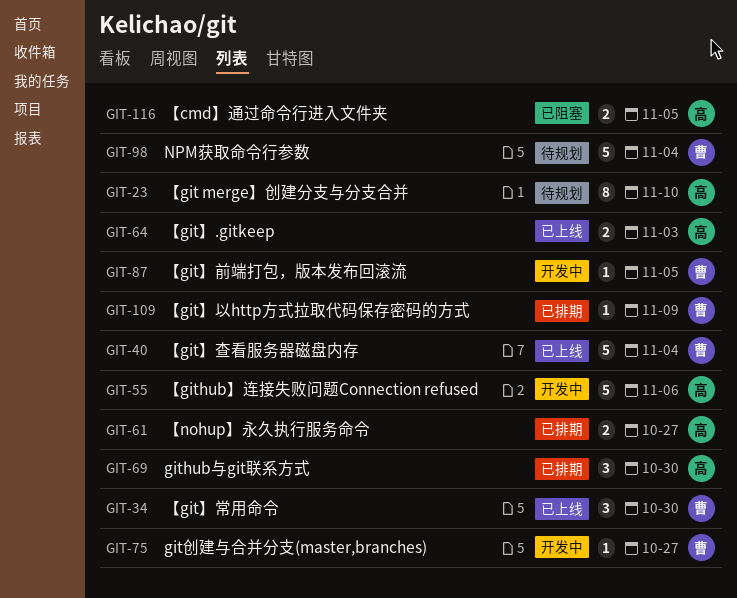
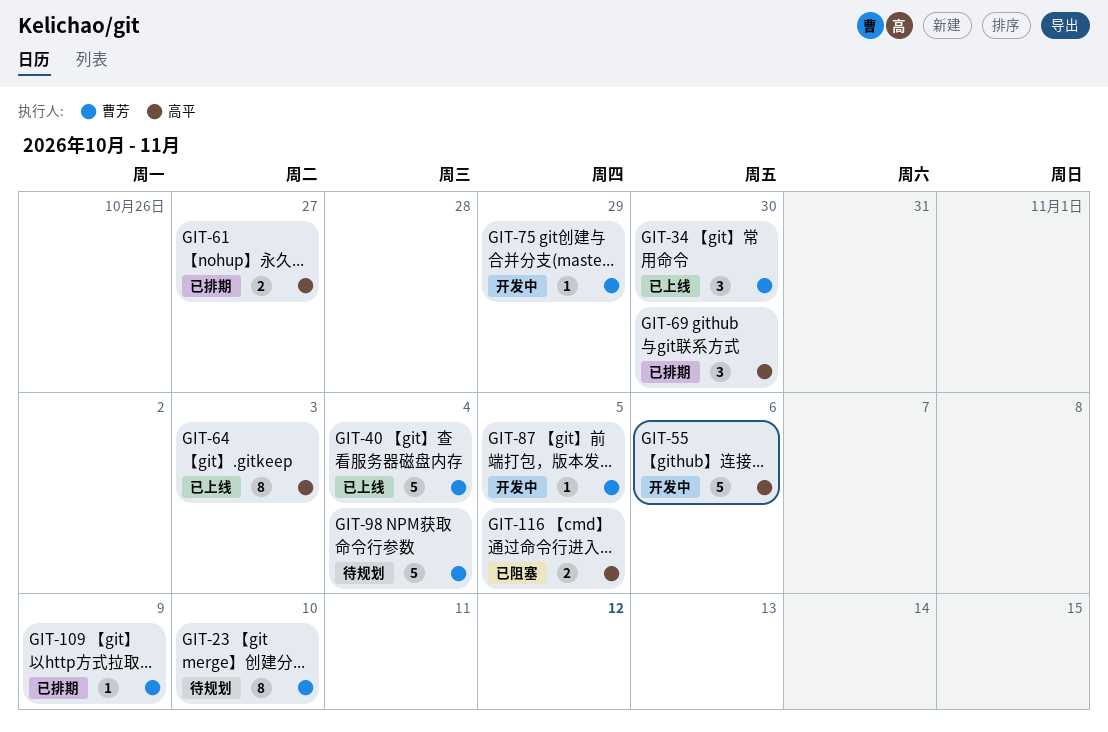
GIT-23, owner: 高平 -> 曹芳
GIT-64, estimate: 2 -> 8
GIT-75, due: Oct 27 -> Oct 29

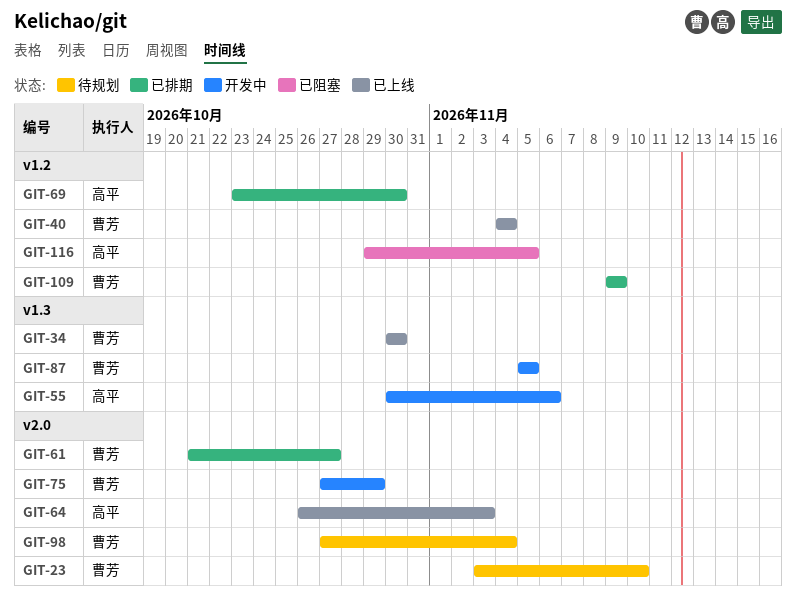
GIT-61, owner: 高平 -> 曹芳

